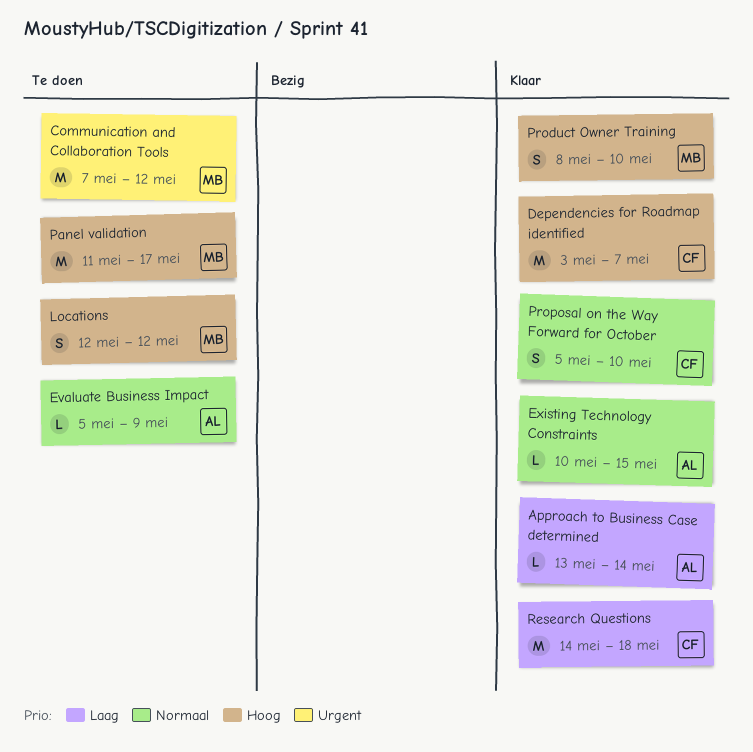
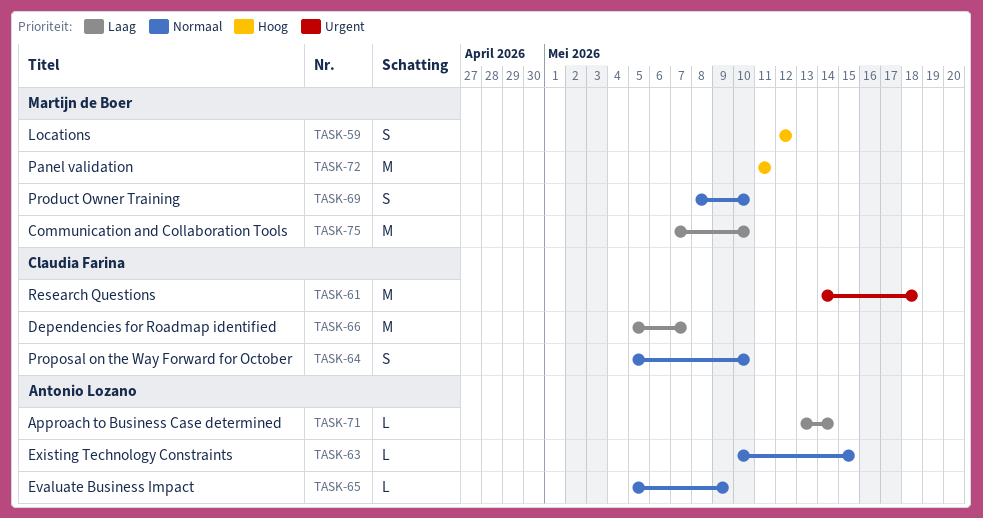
Communication and Collaboration Tools, priority: Urgent -> Laag
Communication and Collaboration Tools, due: May 12 -> May 10
Dependencies for Roadmap identified, priority: Hoog -> Laag
Dependencies for Roadmap identified, start: May 3 -> May 5
Panel validation, due: May 17 -> May 11
Product Owner Training, priority: Hoog -> Normaal
Research Questions, priority: Laag -> Urgent

